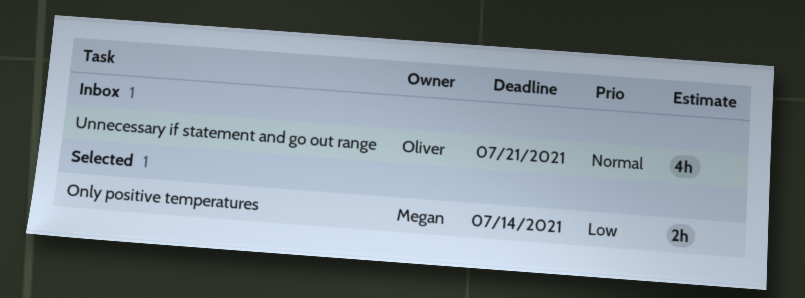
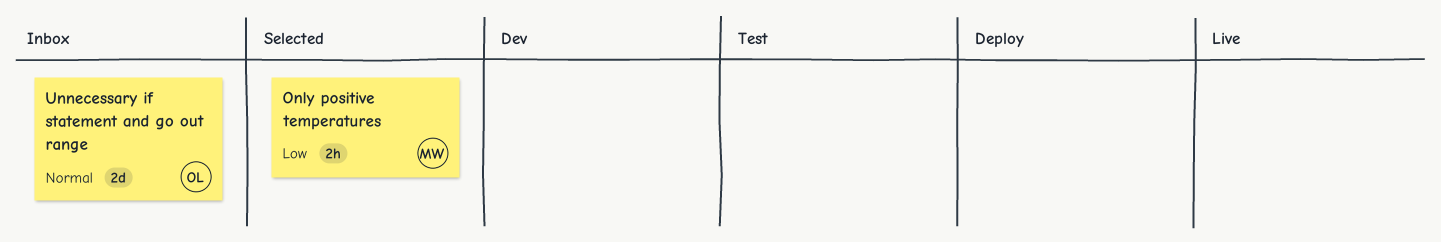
Unnecessary if statement and go out range, estimate: 4h -> 2d

